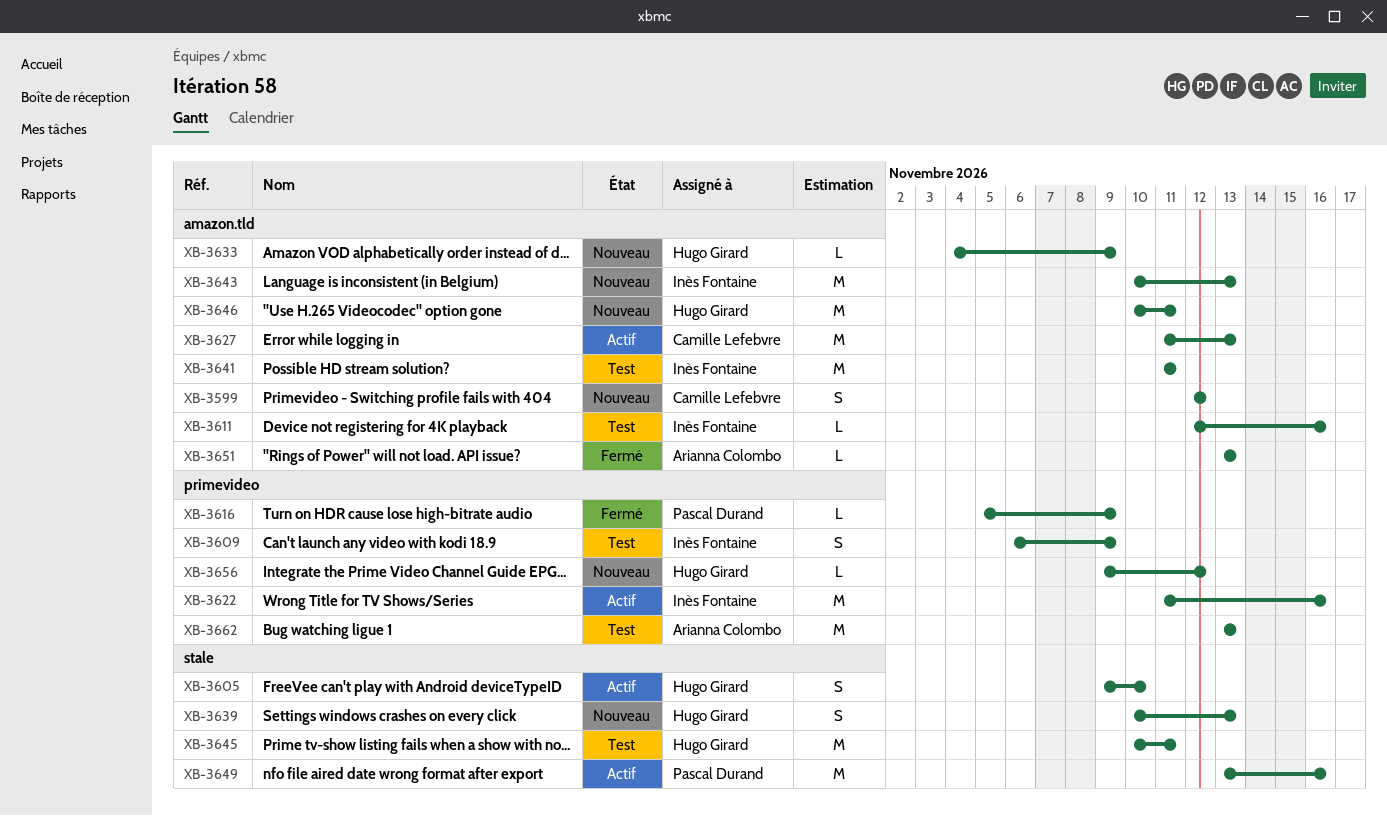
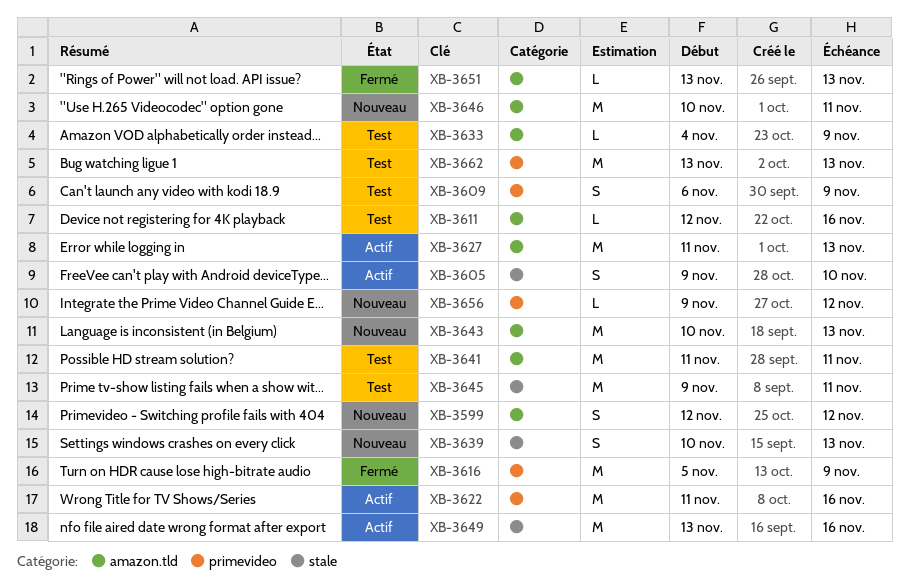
XB-3616, estimate: L -> M
XB-3633, status: Nouveau -> Test
XB-3645, start: Nov 10 -> Nov 9

